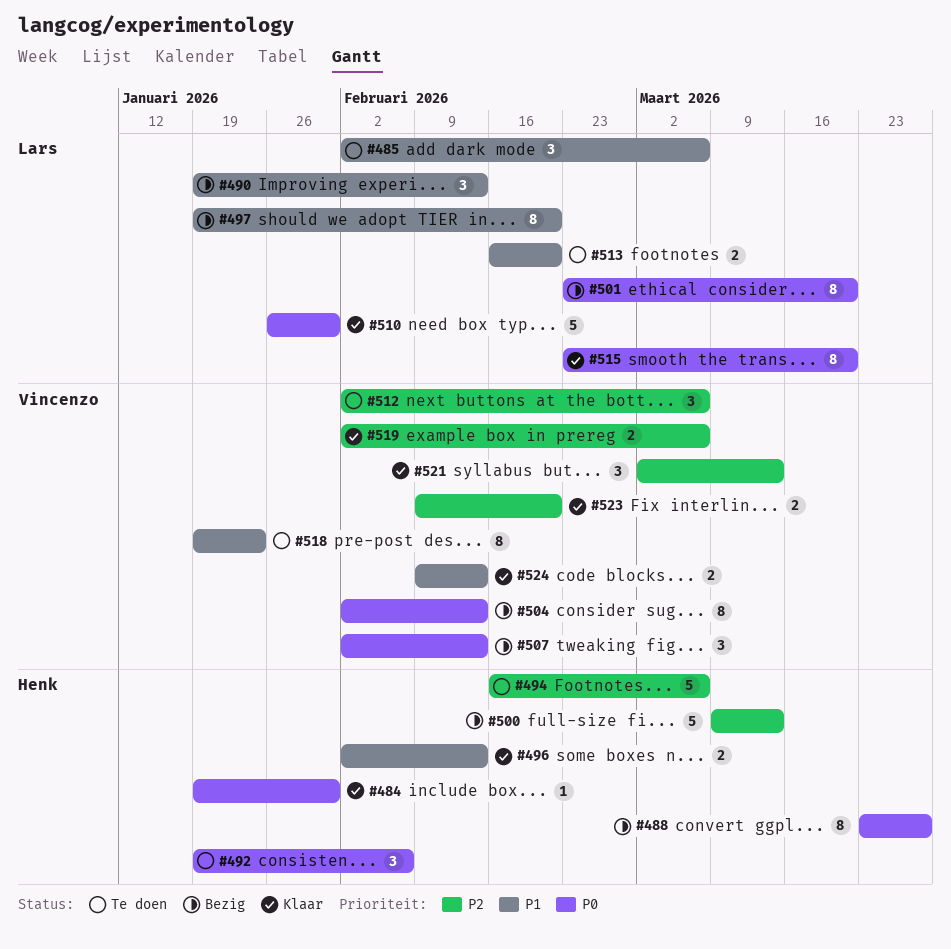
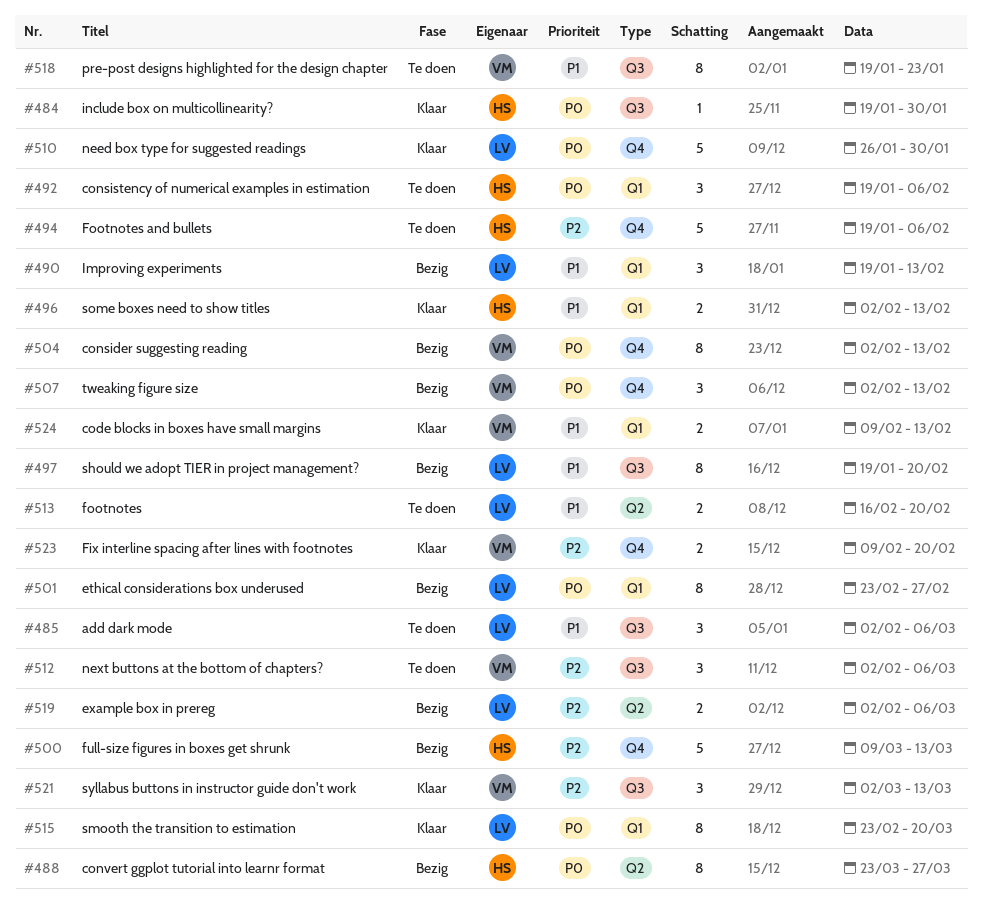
#494, start: Feb 16 -> Jan 19
#494, due: Mar 6 -> Feb 6
#501, due: Mar 20 -> Feb 27
#519, status: Klaar -> Bezig
#519, owner: Vincenzo -> Lars

